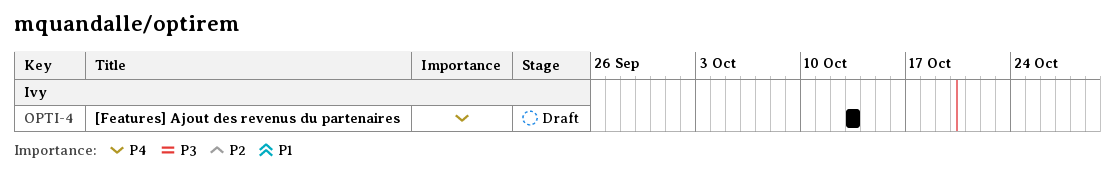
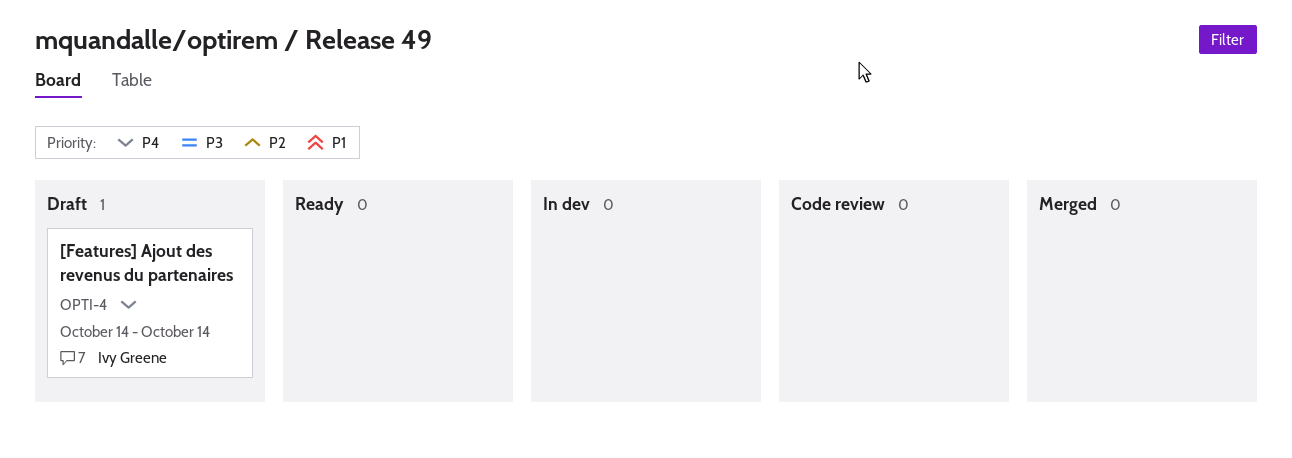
OPTI-4, start: Oct 13 -> Oct 14
OPTI-4, due: Oct 13 -> Oct 14

